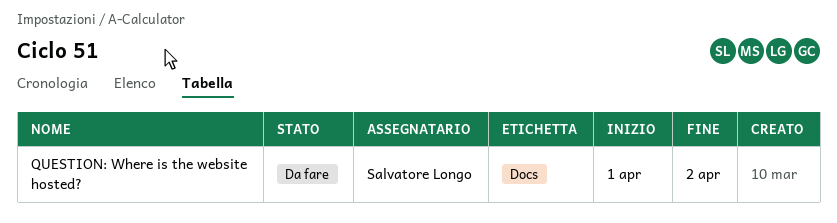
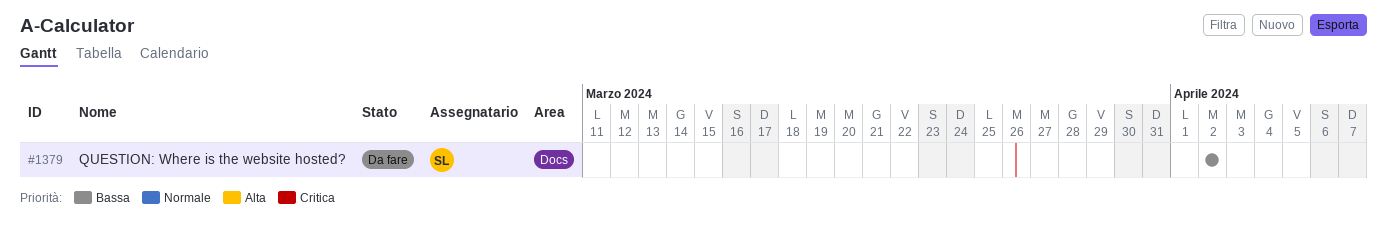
QUESTION: Where is the website hosted?, start: Apr 1 -> Apr 2

